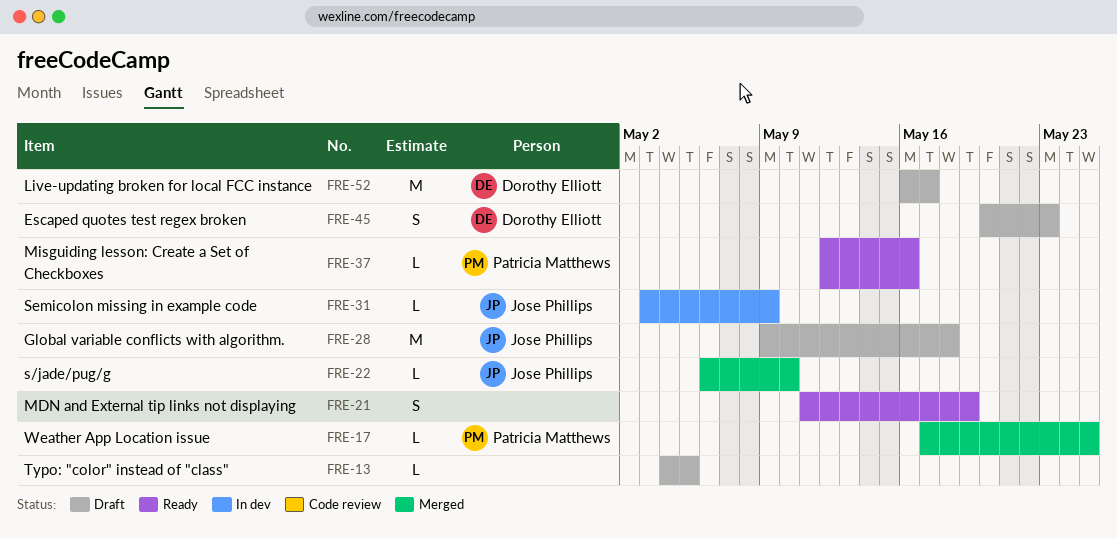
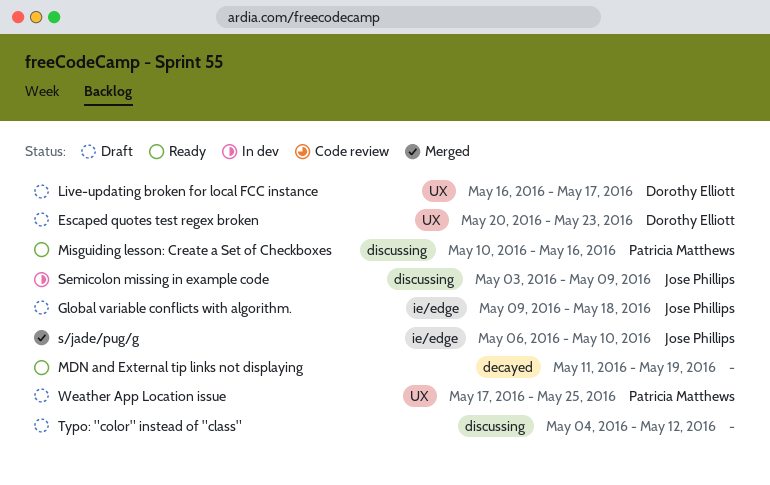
Misguiding lesson: Create a Set of Checkboxes, start: May 12 -> May 10
Typo: "color" instead of "class", due: May 5 -> May 12
Weather App Location issue, status: Merged -> Draft

